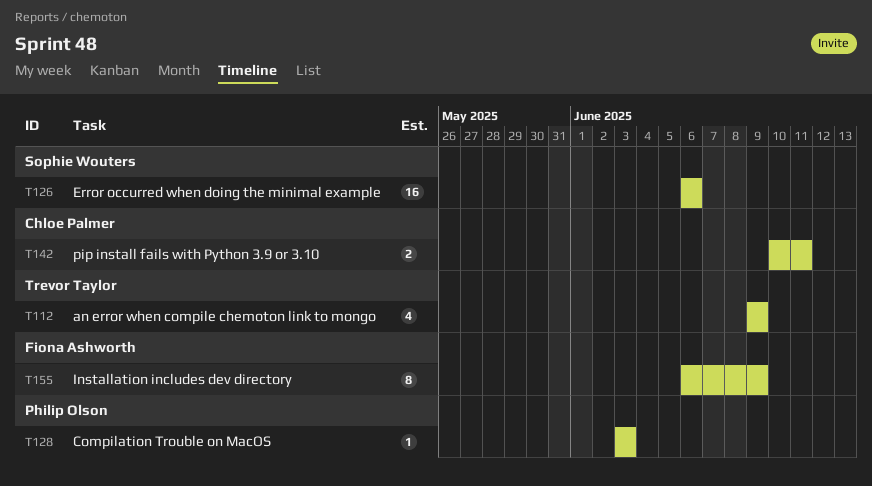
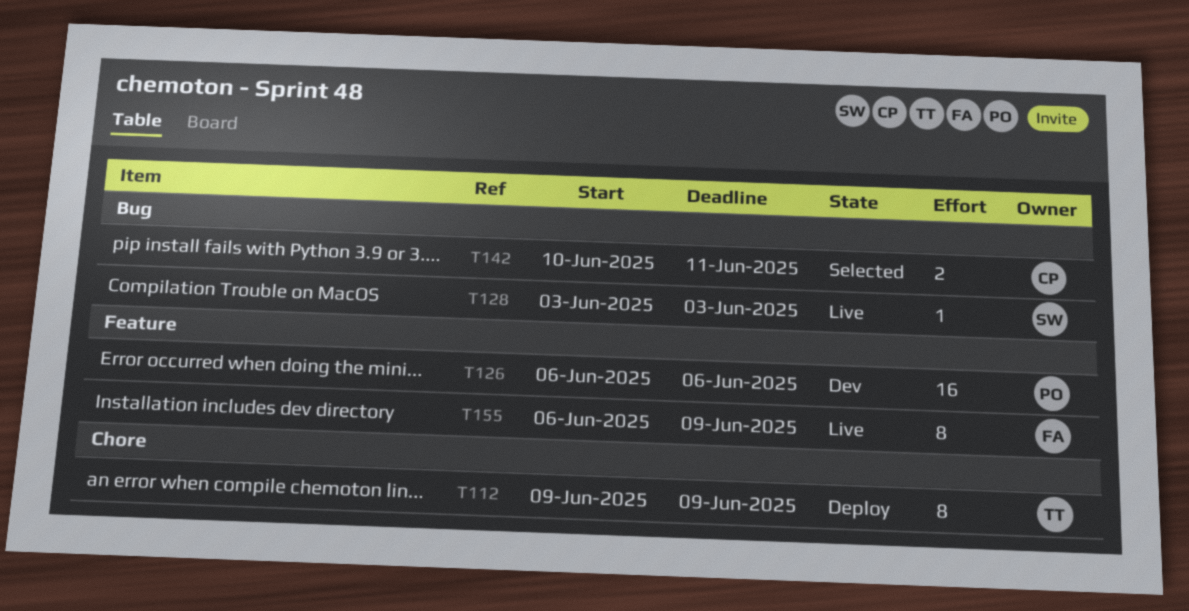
T112, estimate: 4 -> 8
T126, owner: Sophie Wouters -> Philip Olson
T128, owner: Philip Olson -> Sophie Wouters

